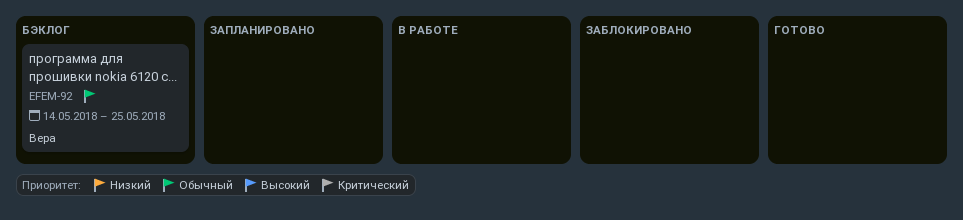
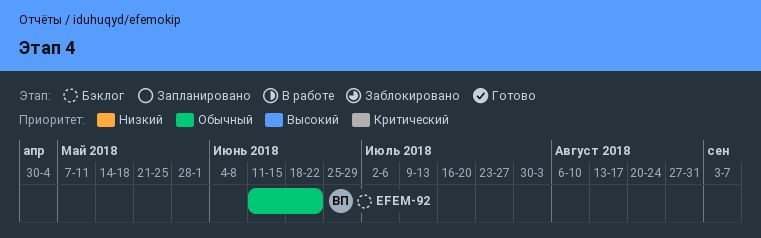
EFEM-92, start: May 14 -> Jun 11
EFEM-92, due: May 25 -> Jun 22

